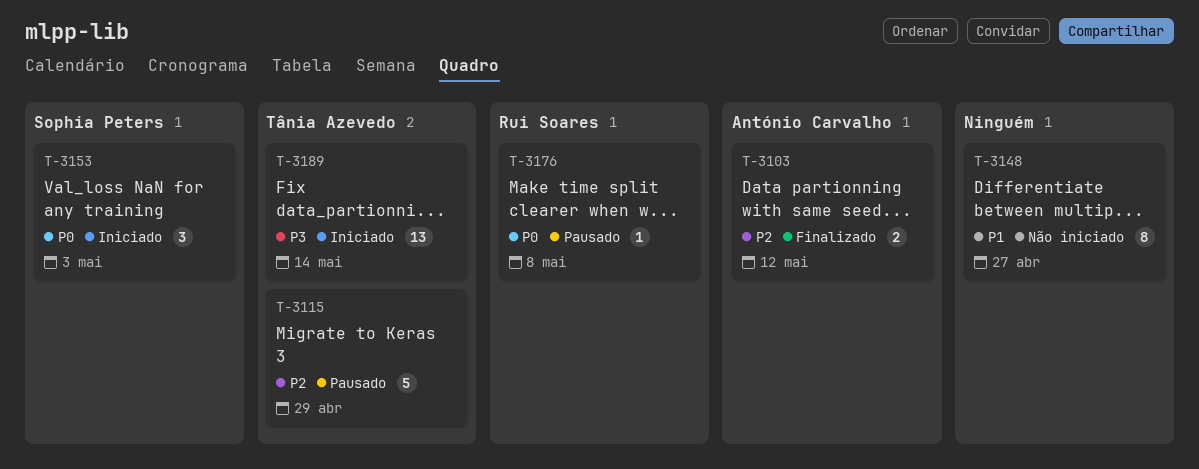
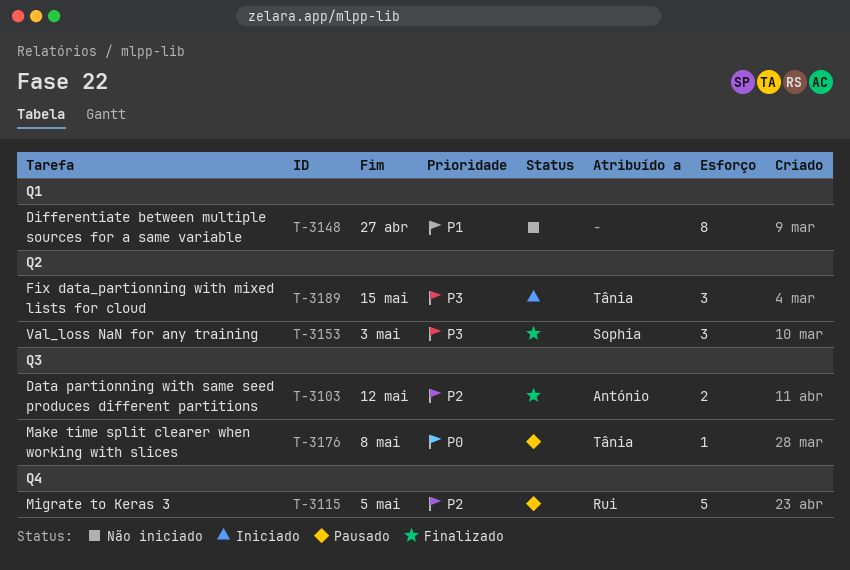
T-3115, owner: Tânia Azevedo -> Rui Soares
T-3115, due: Apr 29 -> May 5
T-3153, status: Iniciado -> Finalizado
T-3153, priority: P0 -> P3
T-3176, owner: Rui Soares -> Tânia Azevedo
T-3189, estimate: 13 -> 3
T-3189, due: May 14 -> May 15

